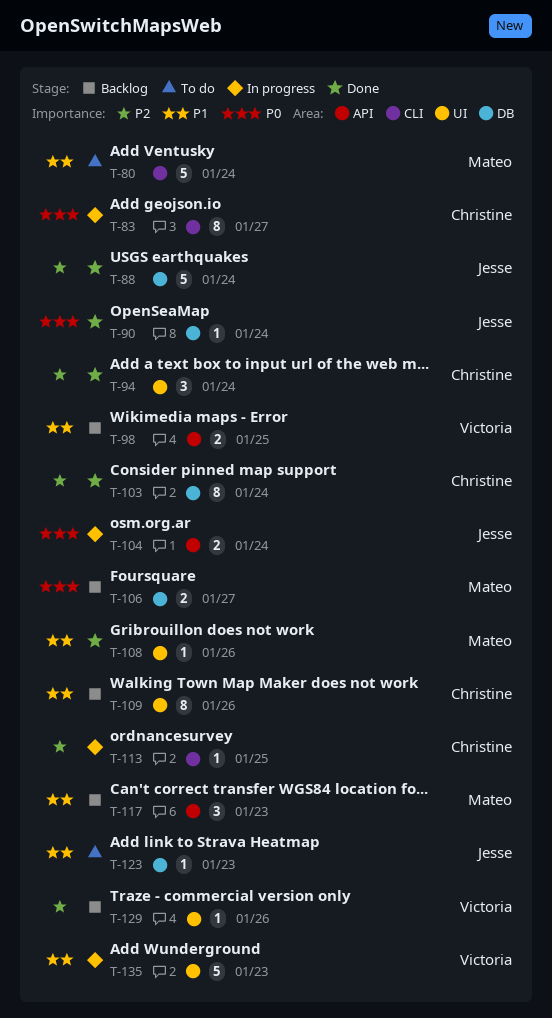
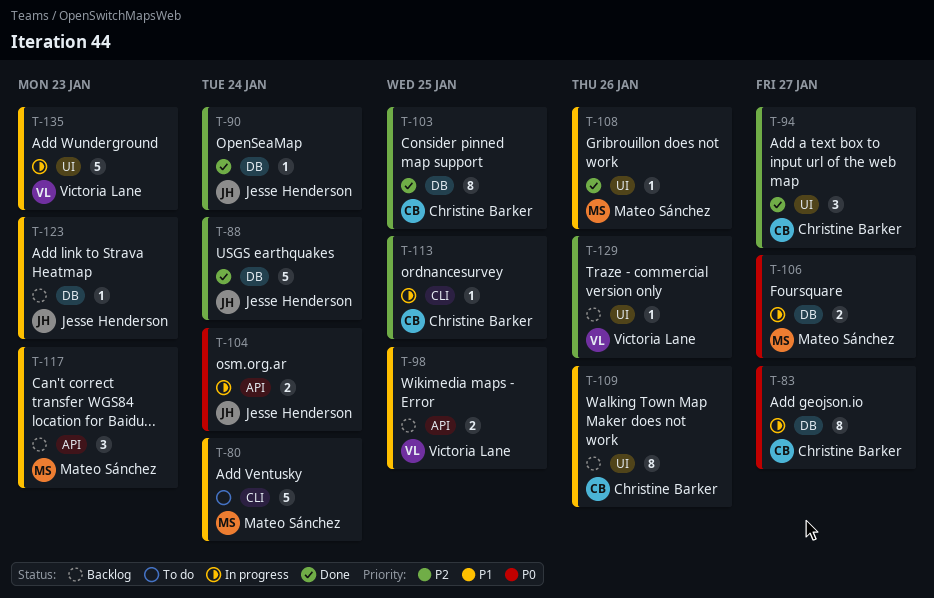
T-83, label: CLI -> DB
T-90, priority: P0 -> P2
T-94, due: Jan 24 -> Jan 27
T-103, due: Jan 24 -> Jan 25
T-106, status: Backlog -> In progress
T-123, status: To do -> Backlog

